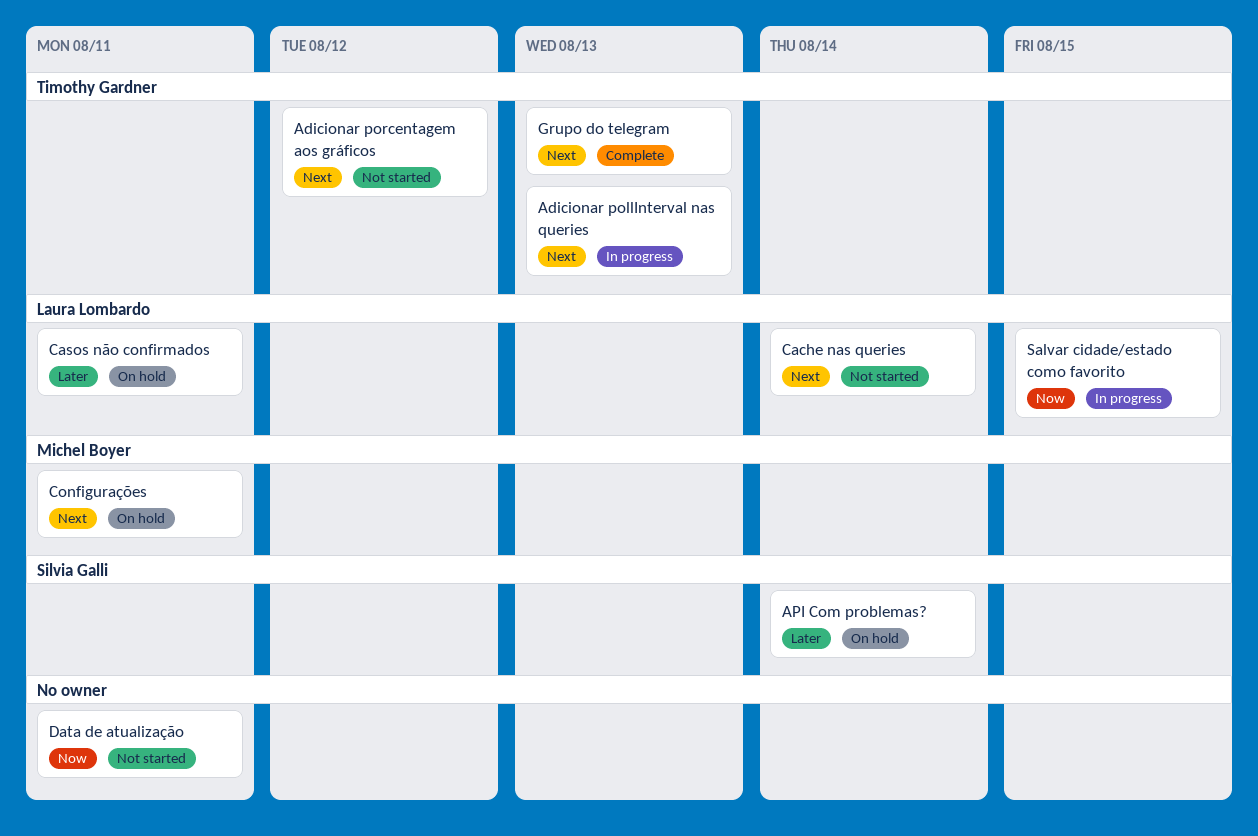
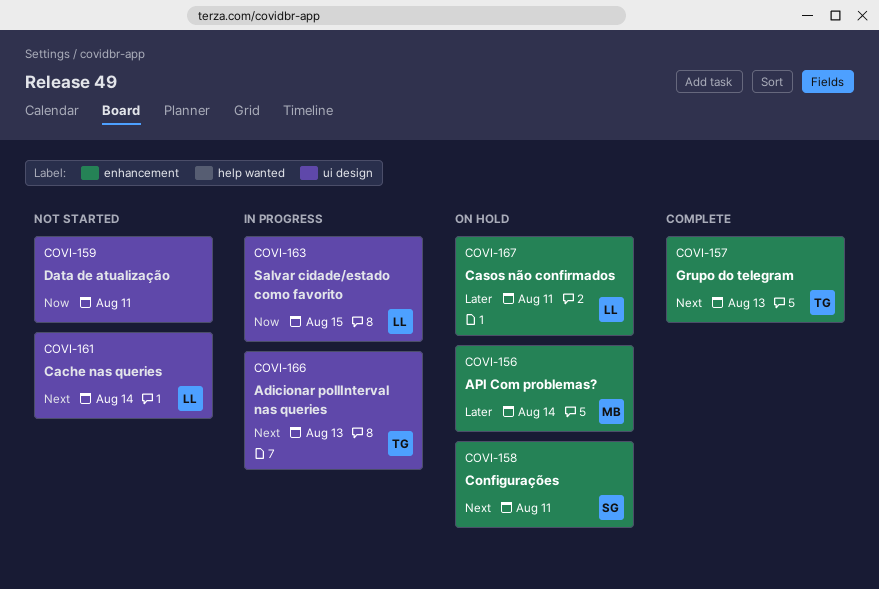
Adicionar porcentagem aos gráficos: present -> none
API Com problemas?, owner: Silvia Galli -> Michel Boyer
Configurações, owner: Michel Boyer -> Silvia Galli

